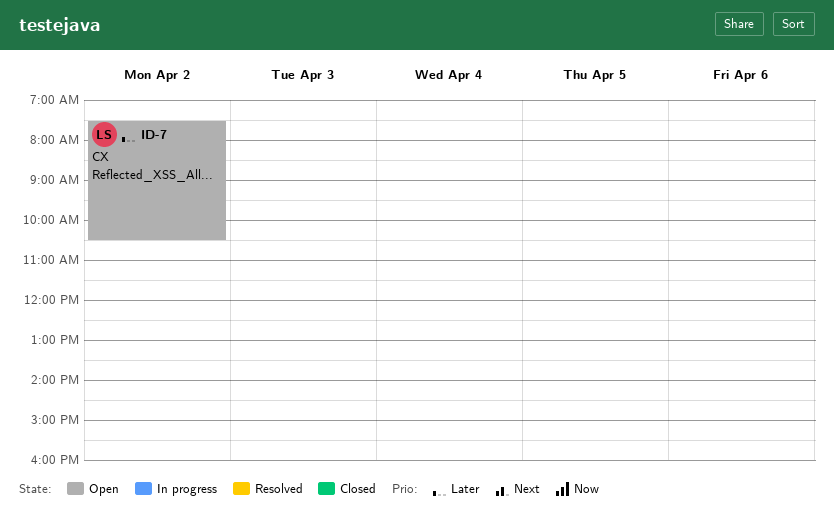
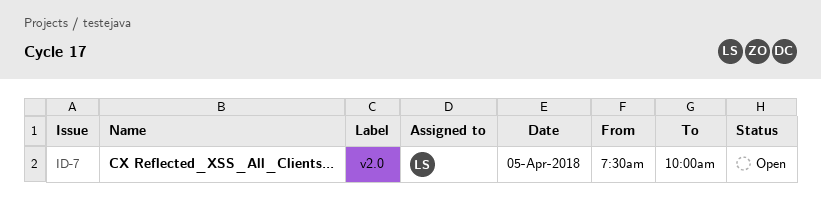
ID-7, day: Apr 2 -> Apr 5
ID-7, ends: 10:30 -> 10:00

